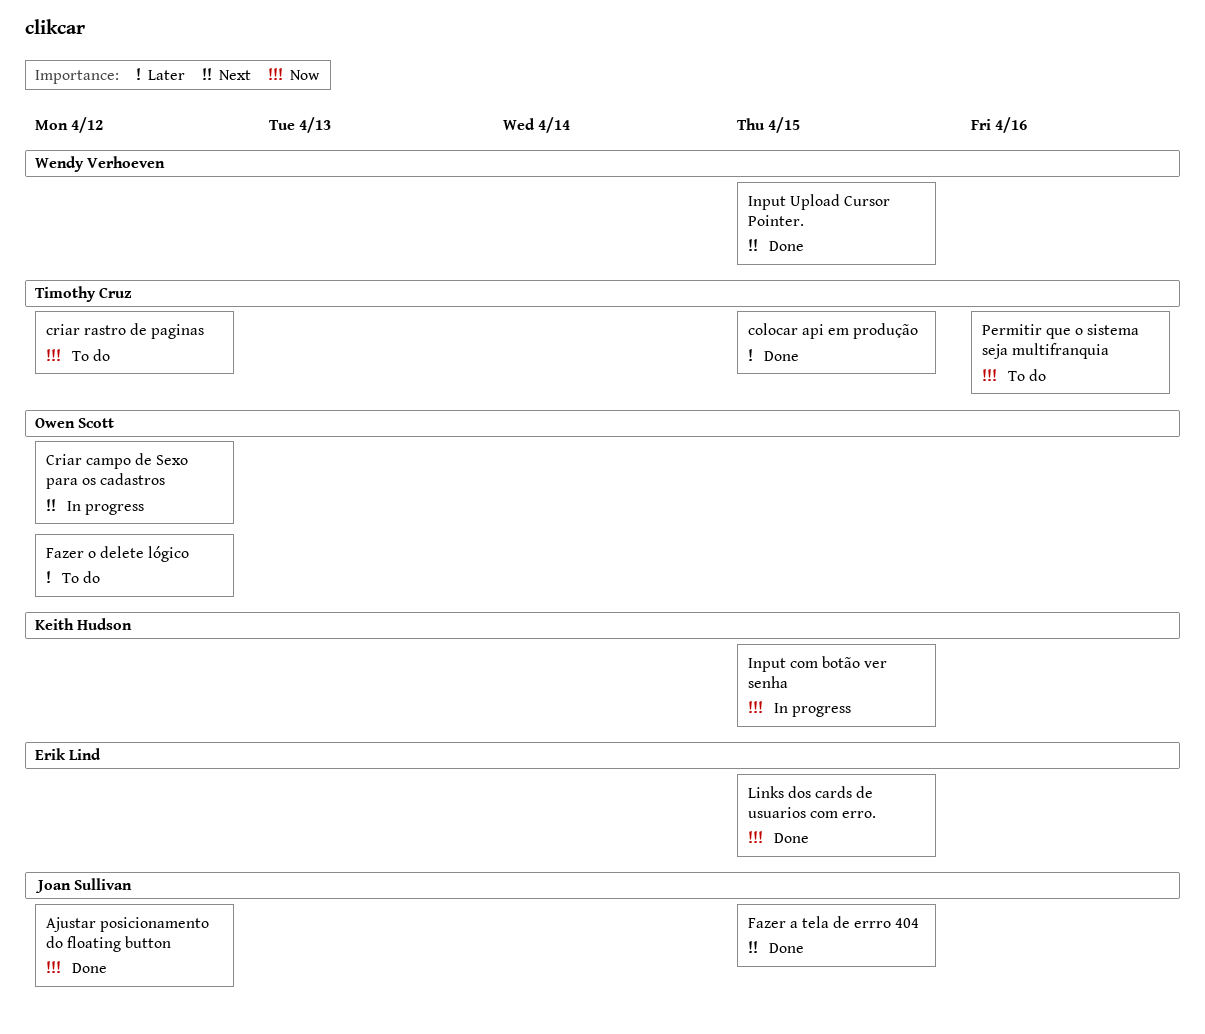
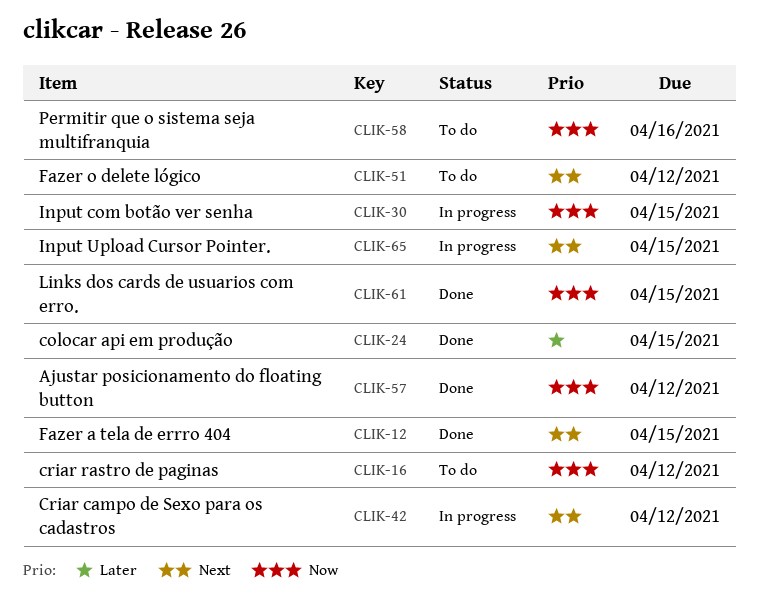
Fazer o delete lógico, priority: Later -> Next
Input Upload Cursor Pointer., status: Done -> In progress

